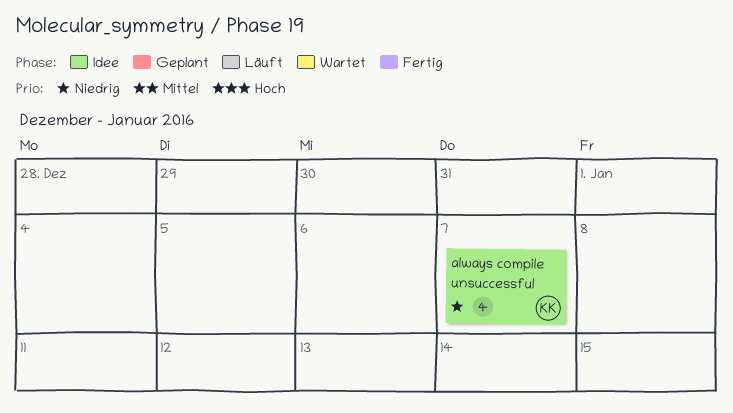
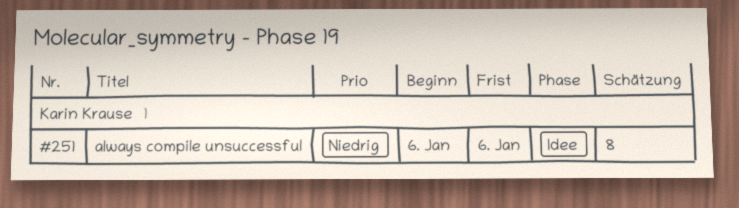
always compile unsuccessful, estimate: 4 -> 8
always compile unsuccessful, due: Jan 7 -> Jan 6

